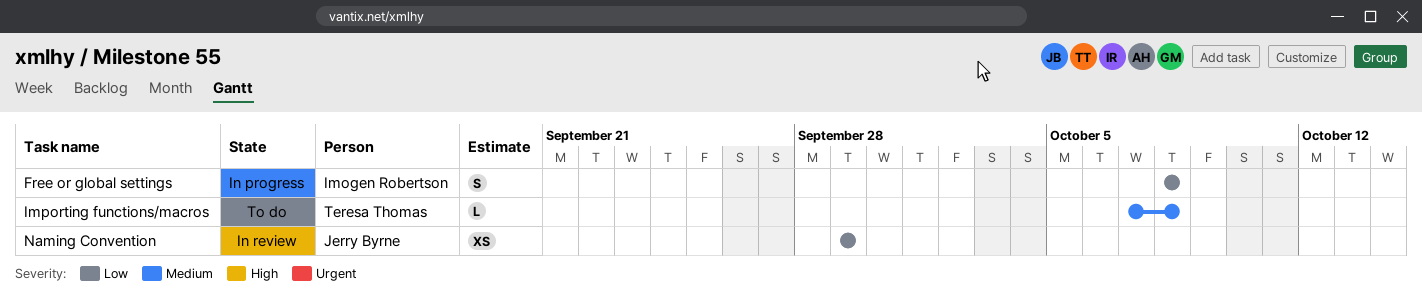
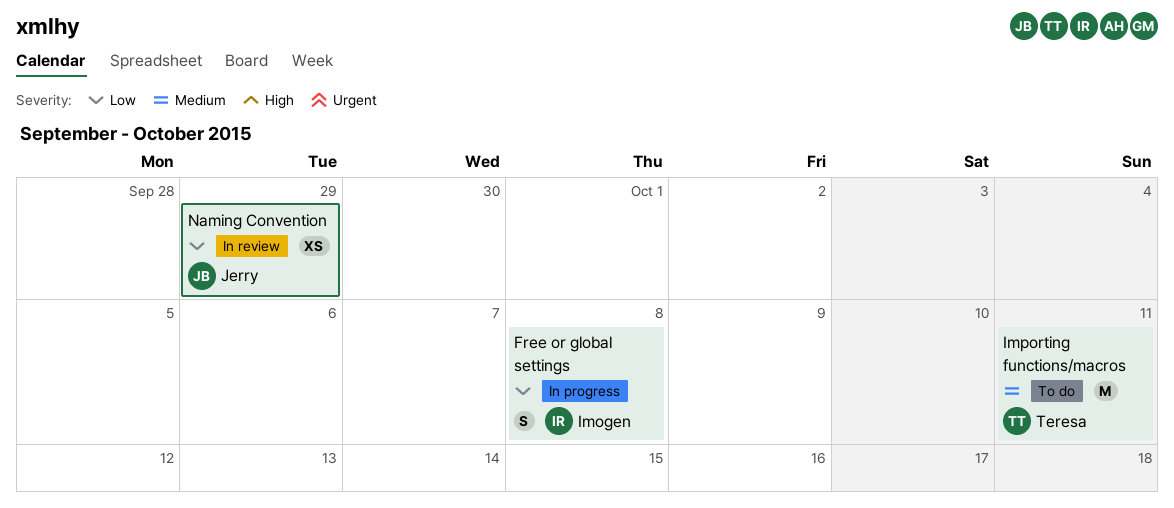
Importing functions/macros, estimate: L -> M
Importing functions/macros, due: Oct 8 -> Oct 11

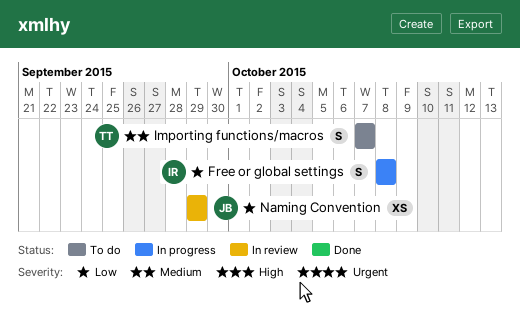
Importing functions/macros, estimate: M -> S
Importing functions/macros, due: Oct 11 -> Oct 7

